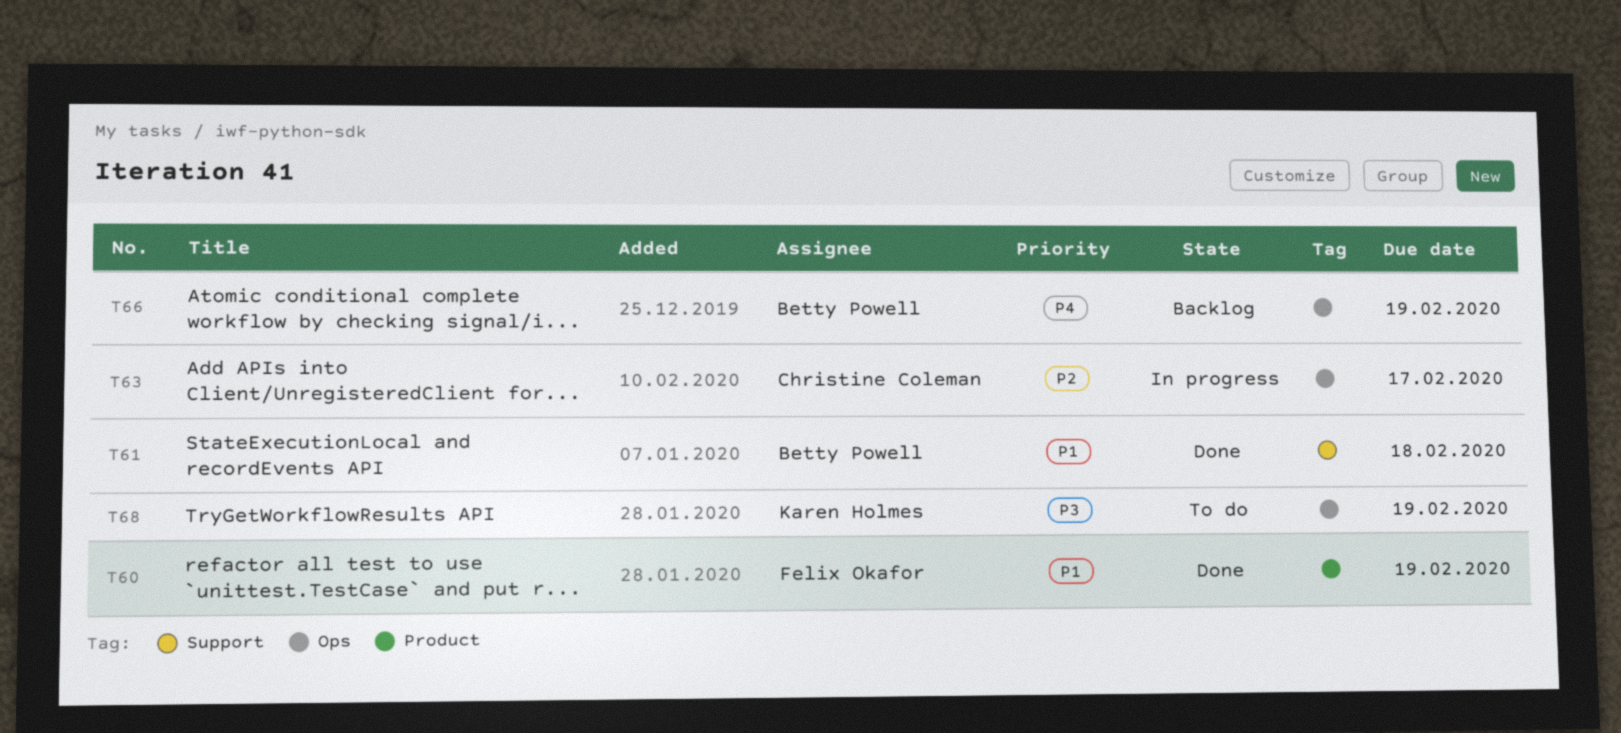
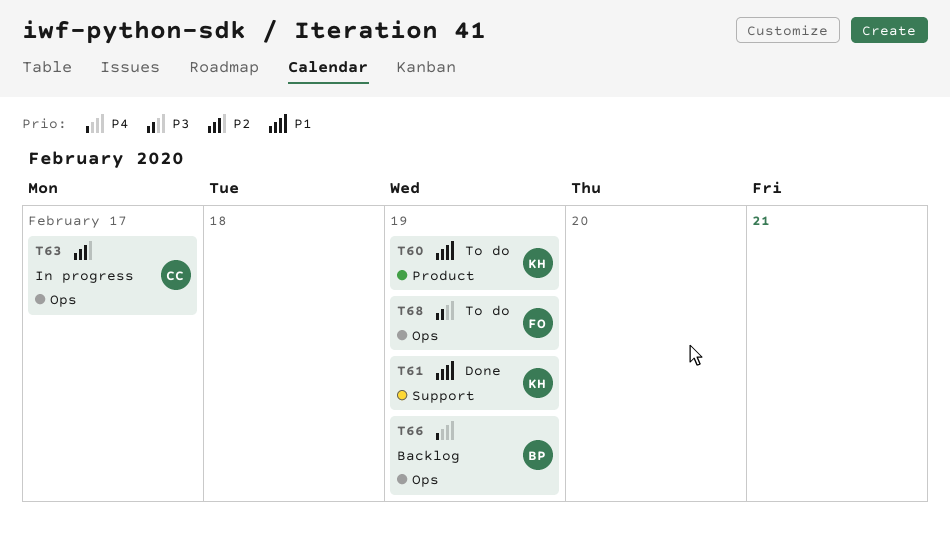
T60, status: Done -> To do
T60, owner: Felix Okafor -> Karen Holmes
T61, owner: Betty Powell -> Karen Holmes
T61, due: Feb 18 -> Feb 19
T68, owner: Karen Holmes -> Felix Okafor

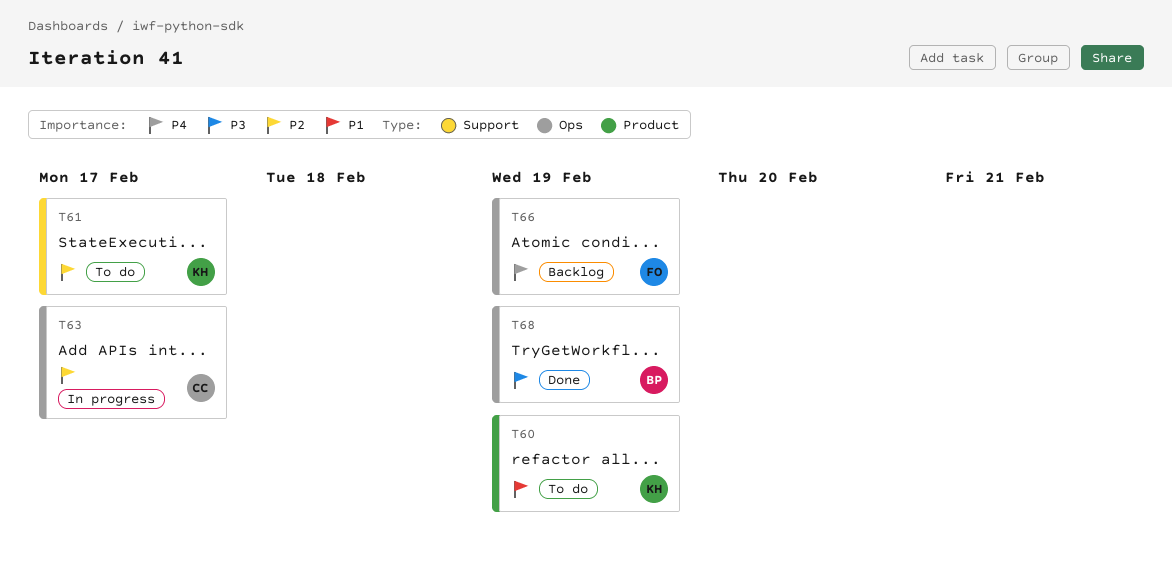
T61, status: Done -> To do
T61, priority: P1 -> P2
T61, due: Feb 19 -> Feb 17
T66, owner: BP -> FO
T68, status: To do -> Done
T68, owner: FO -> BP

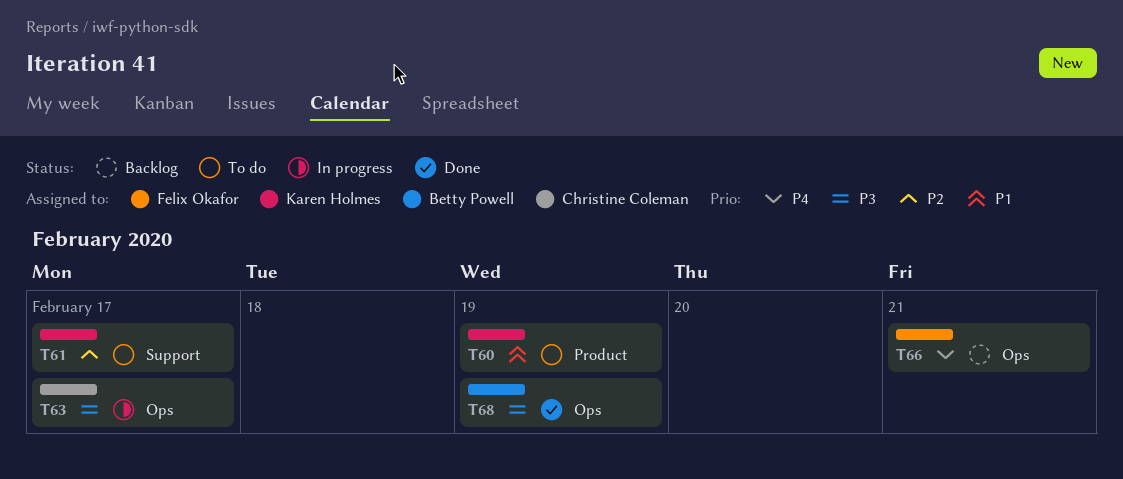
T63, priority: P2 -> P3
T66, due: Feb 19 -> Feb 21

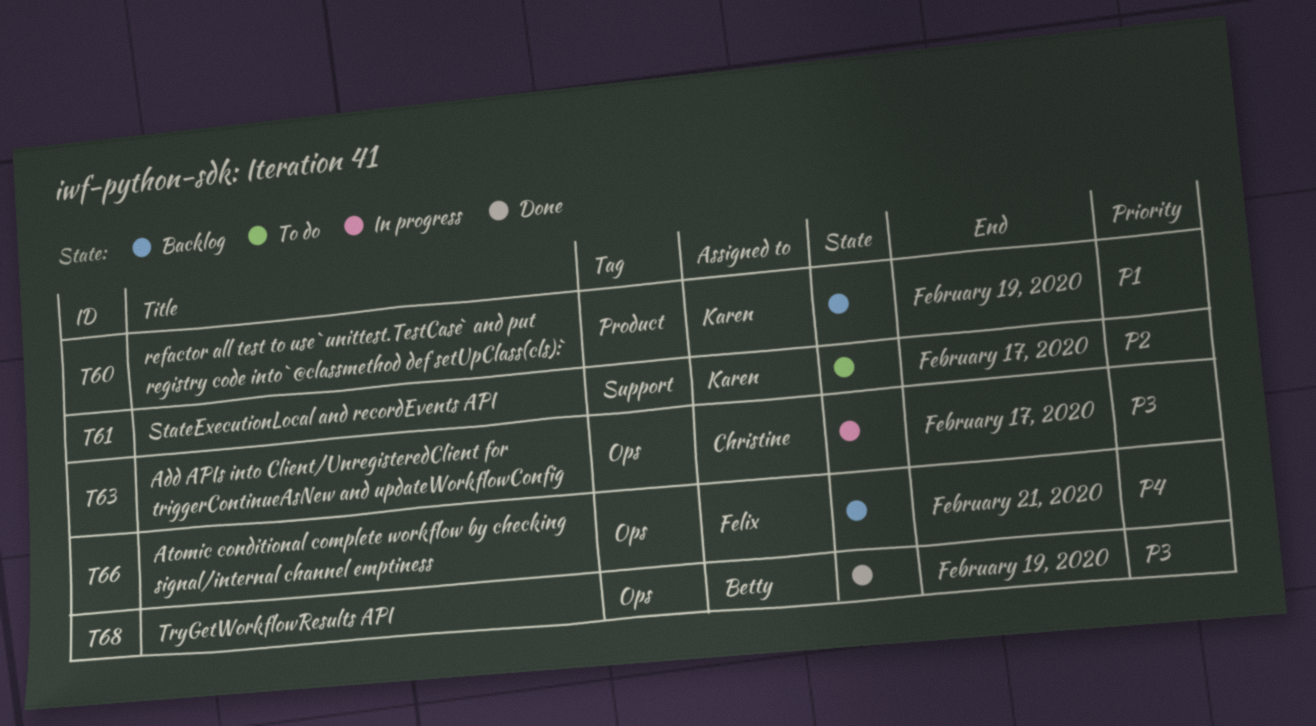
T60, status: To do -> Backlog

